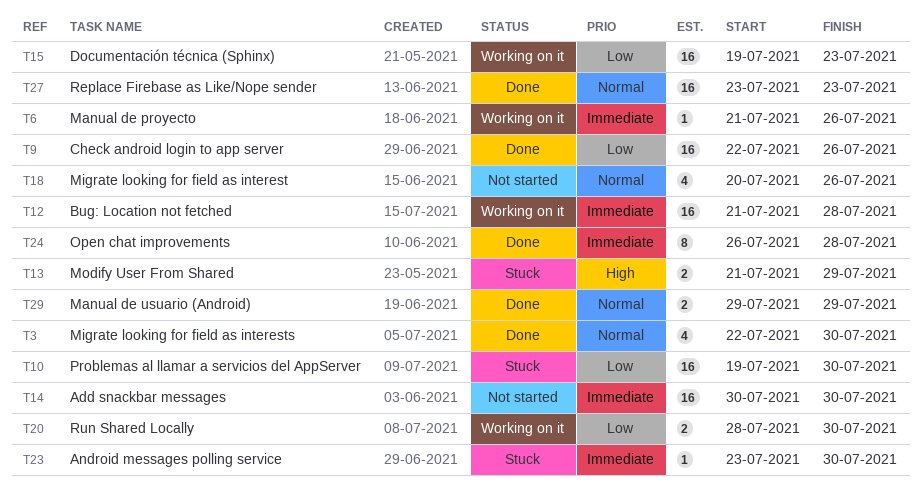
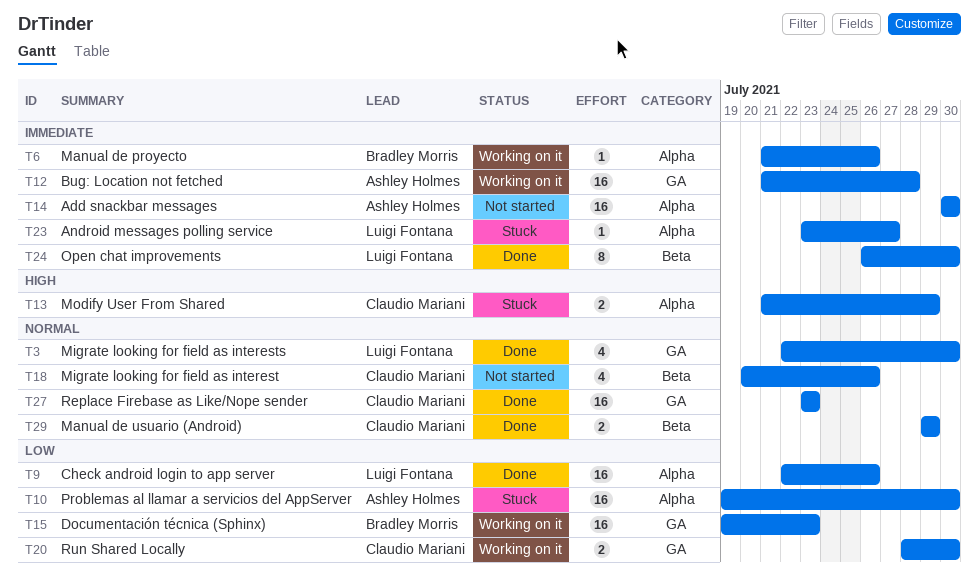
T23, due: Jul 30 -> Jul 27
T24, due: Jul 28 -> Jul 30

